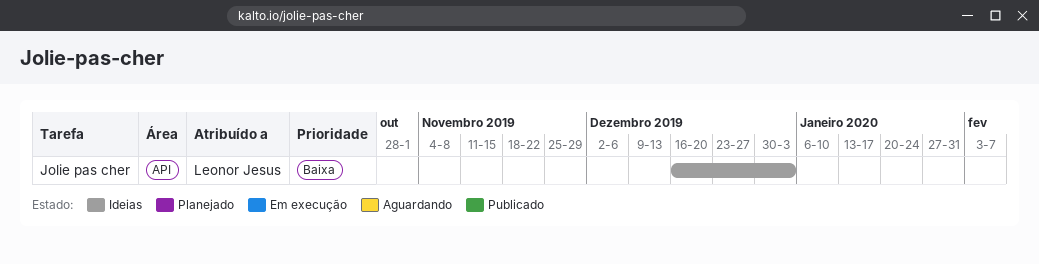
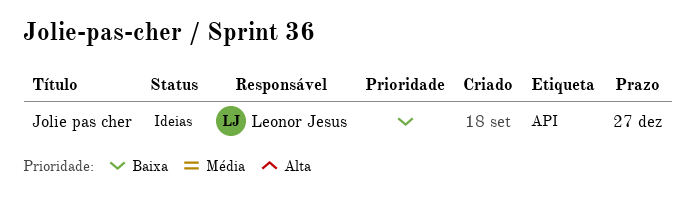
Jolie pas cher, due: Jan 3 -> Dec 27

